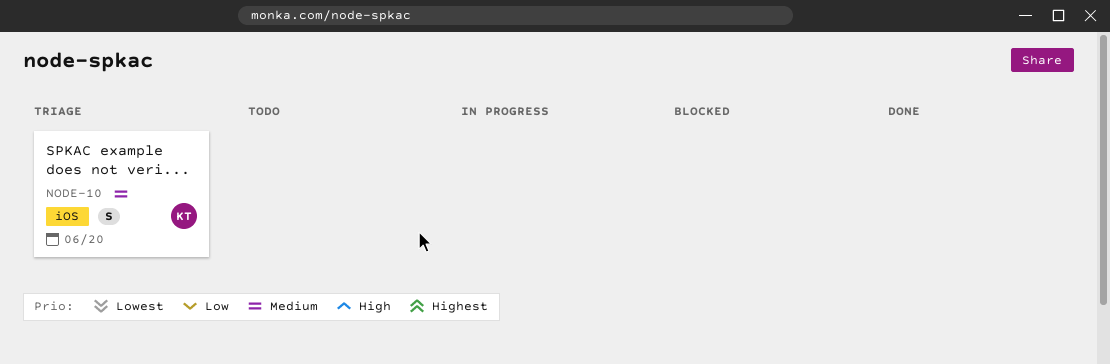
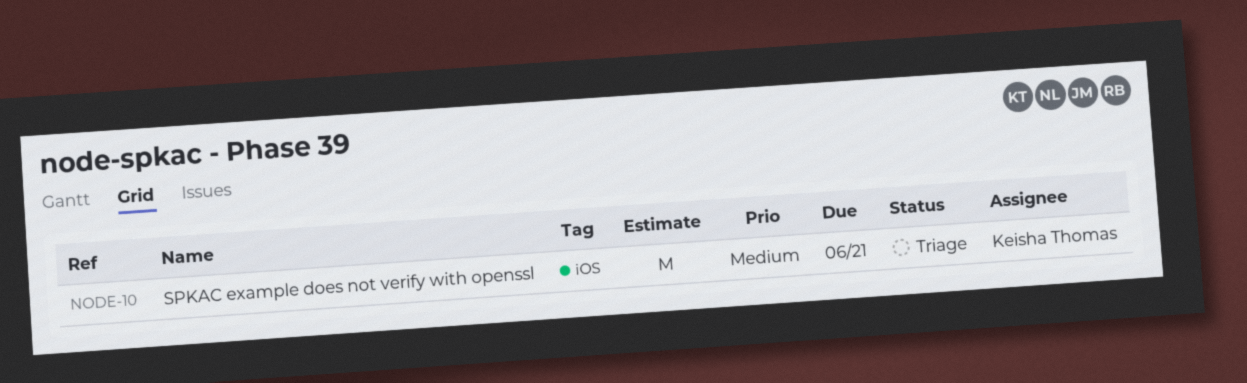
NODE-10, estimate: S -> M
NODE-10, due: Jun 20 -> Jun 21

